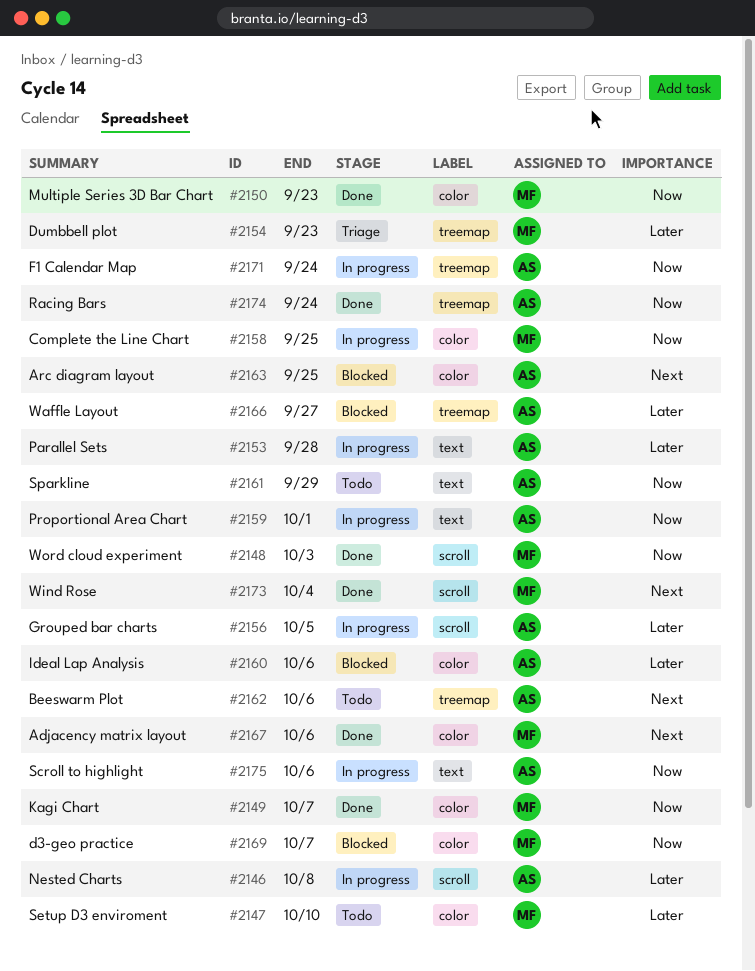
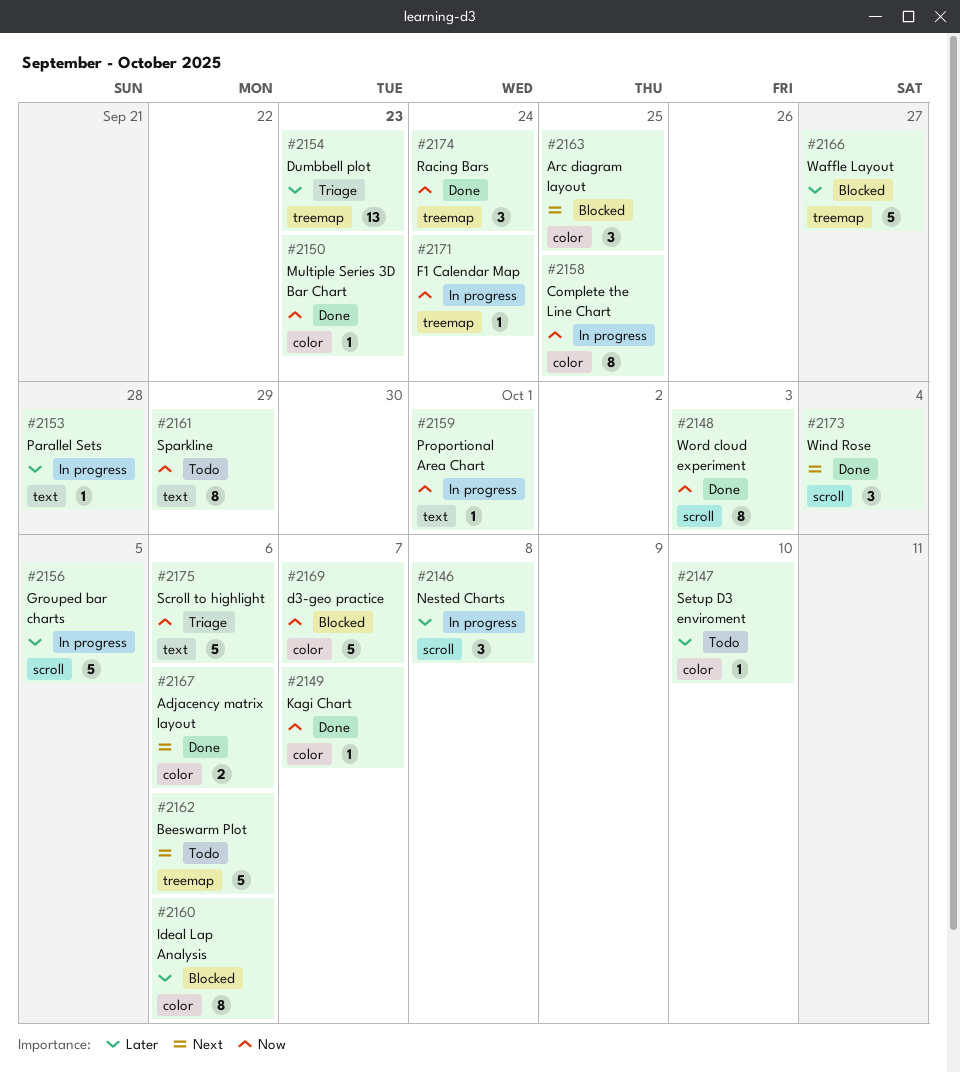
#2175, status: In progress -> Triage

